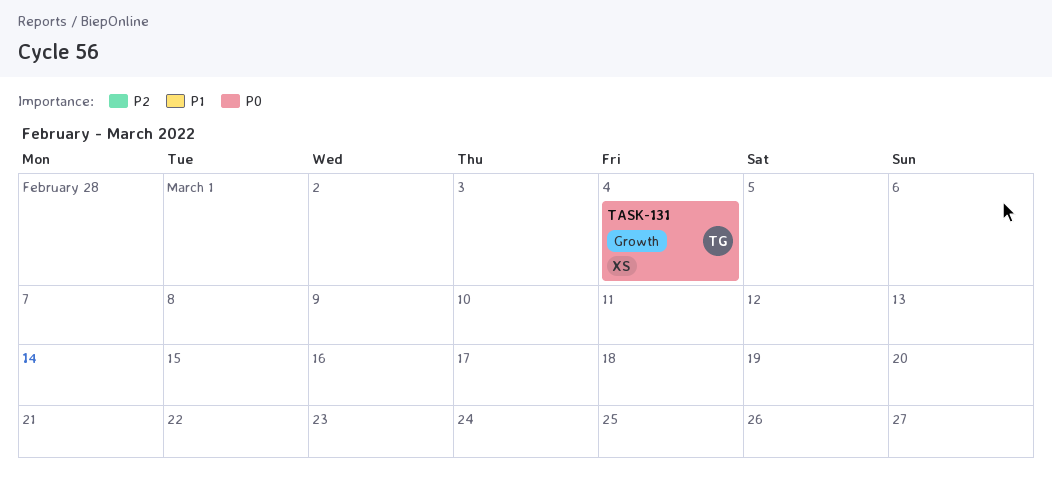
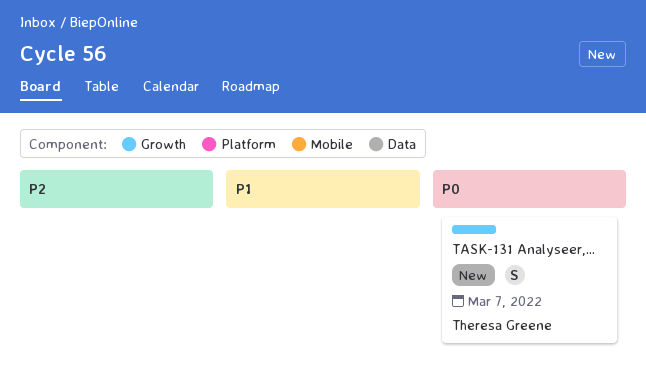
TASK-131, estimate: XS -> S
TASK-131, due: Mar 4 -> Mar 7

